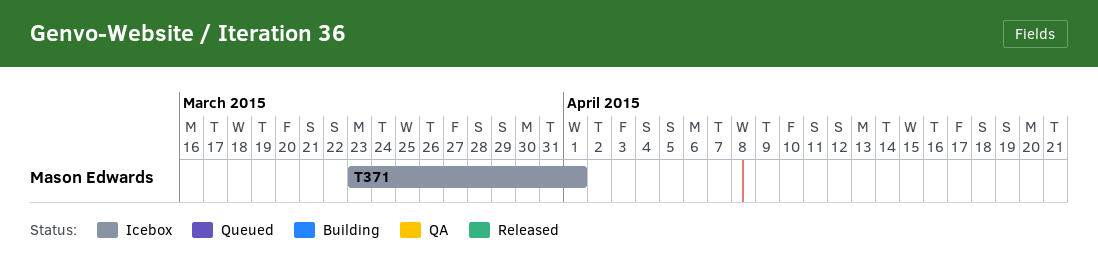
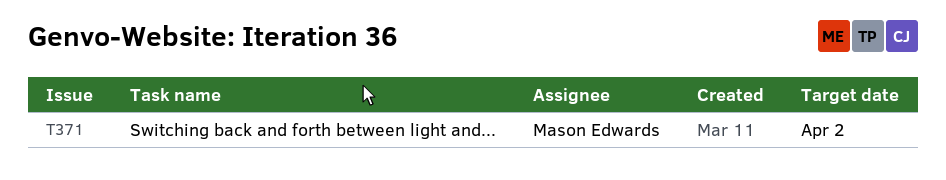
T371, due: Apr 1 -> Apr 2

